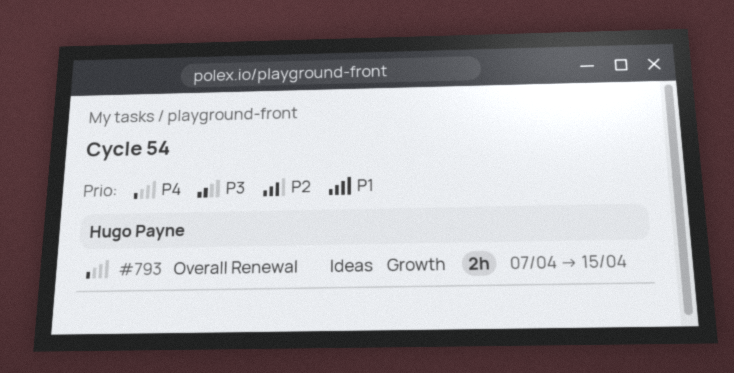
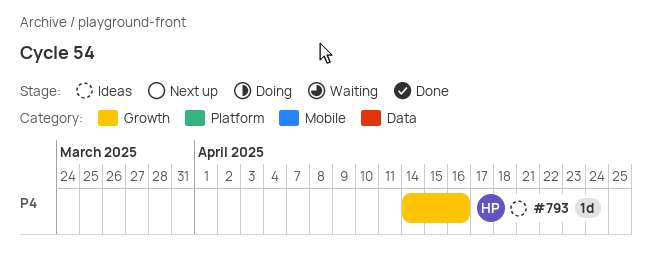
#793, estimate: 2h -> 1d
#793, start: Apr 7 -> Apr 14
#793, due: Apr 15 -> Apr 16

